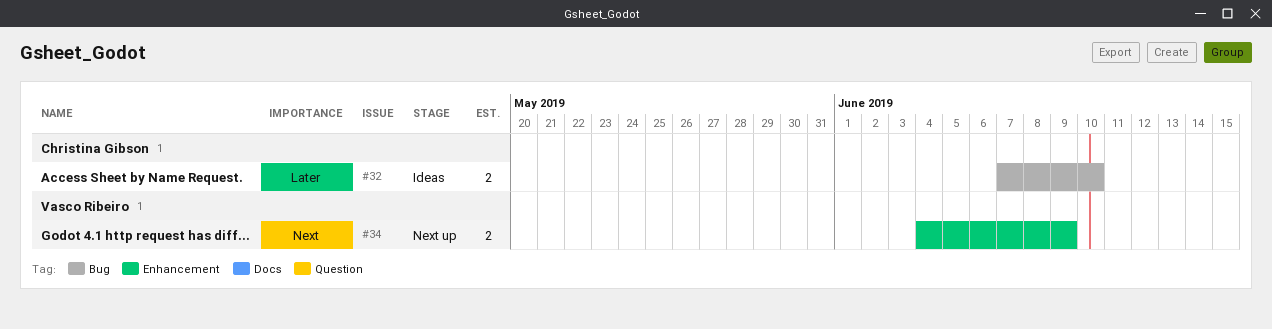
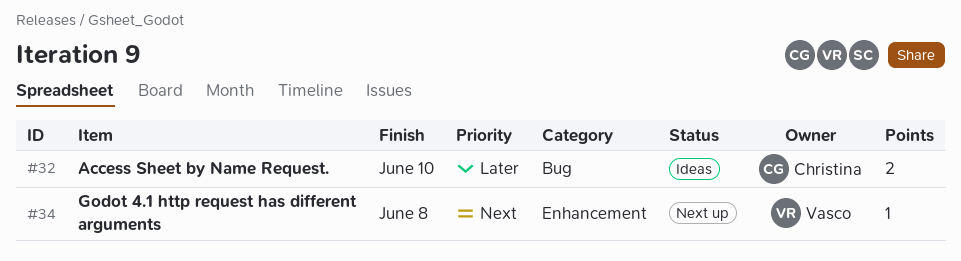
#34, estimate: 2 -> 1
#34, due: Jun 9 -> Jun 8

